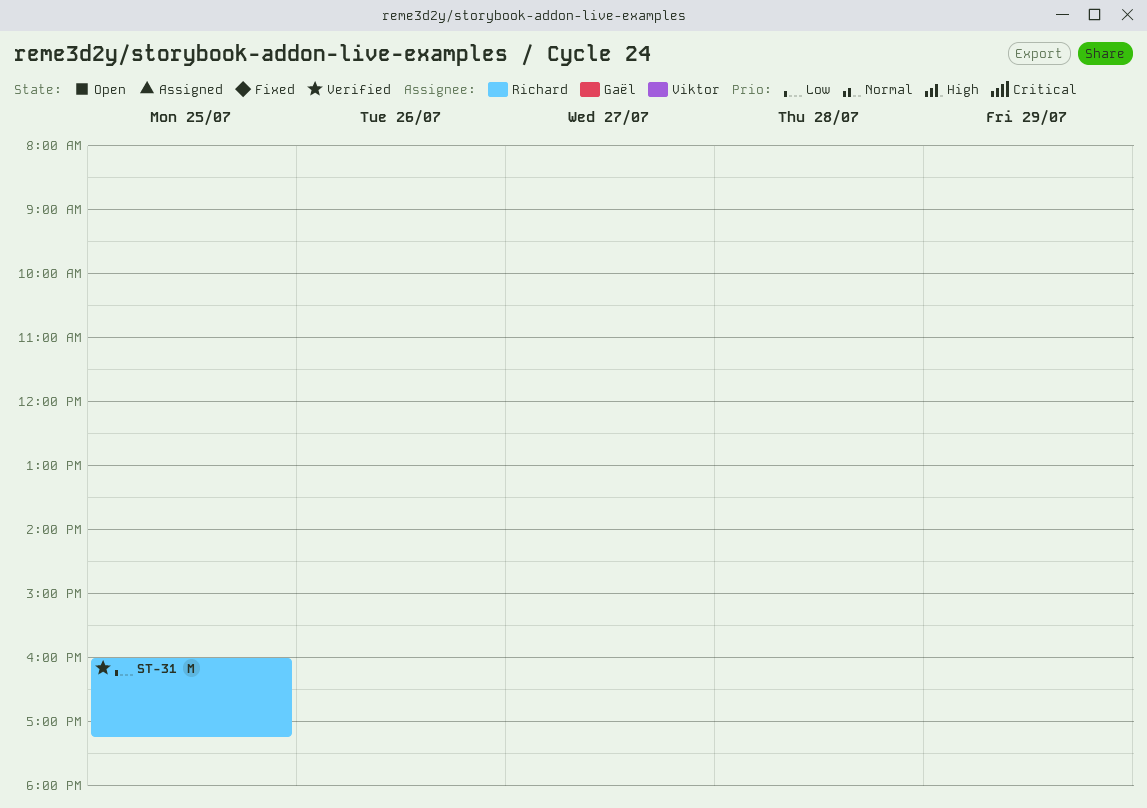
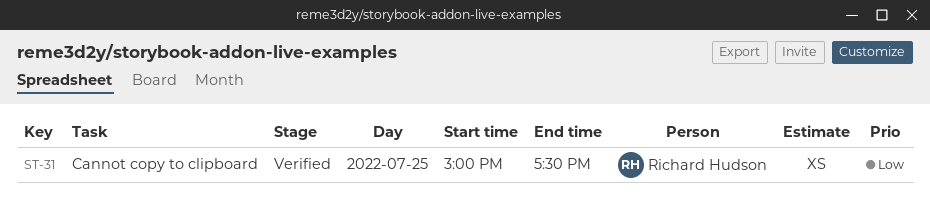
ST-31, estimate: M -> XS
ST-31, begins: 16:00 -> 15:00
ST-31, ends: 17:15 -> 17:30

